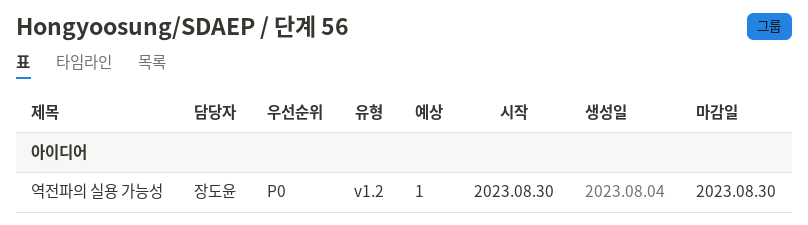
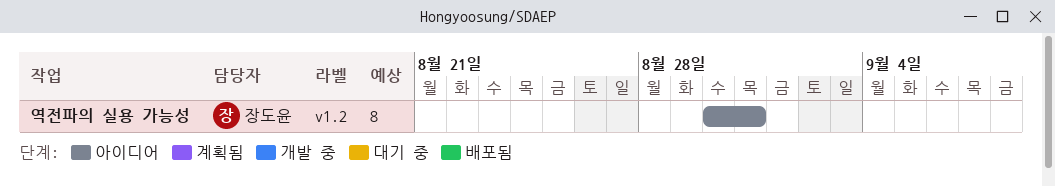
역전파의 실용 가능성, estimate: 1 -> 8
역전파의 실용 가능성, due: Aug 30 -> Aug 31

